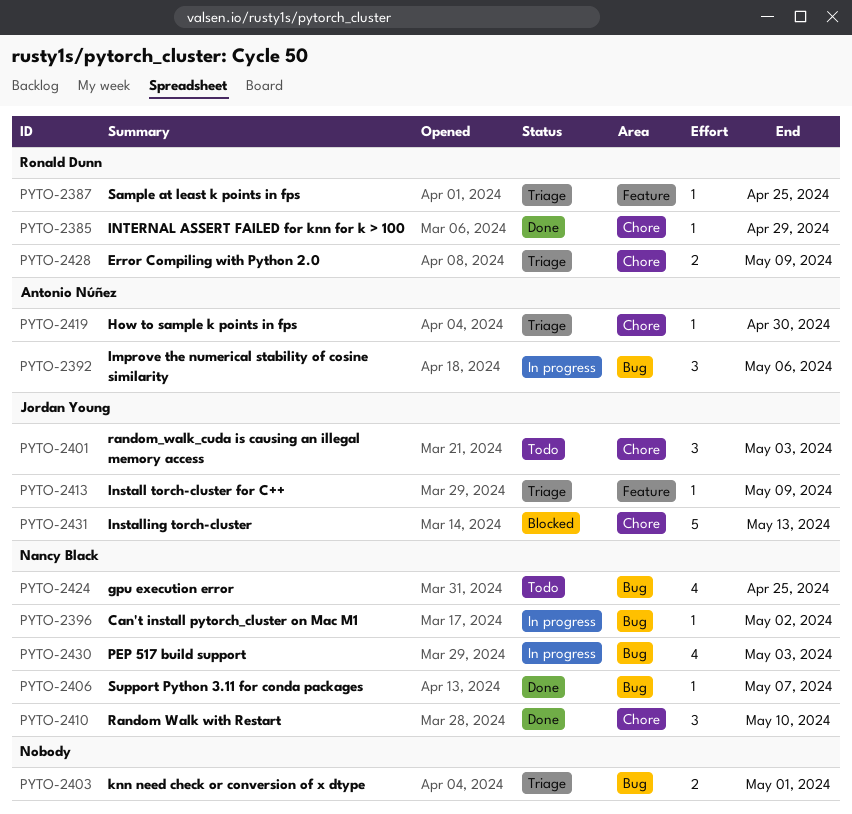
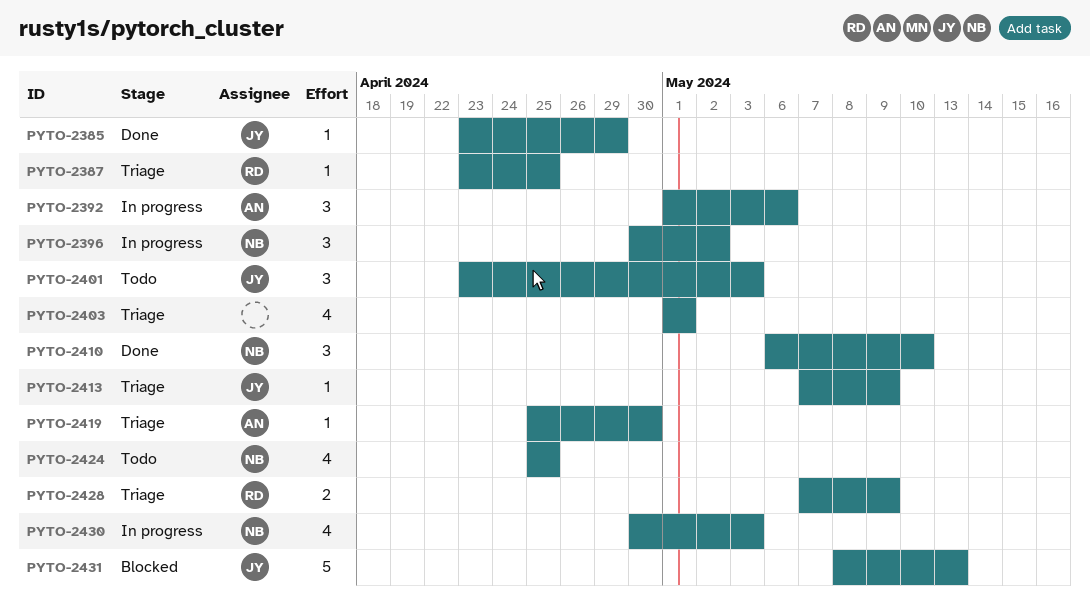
PYTO-2385, owner: Ronald Dunn -> Jordan Young
PYTO-2396, estimate: 1 -> 3
PYTO-2403, estimate: 2 -> 4
PYTO-2406: present -> none

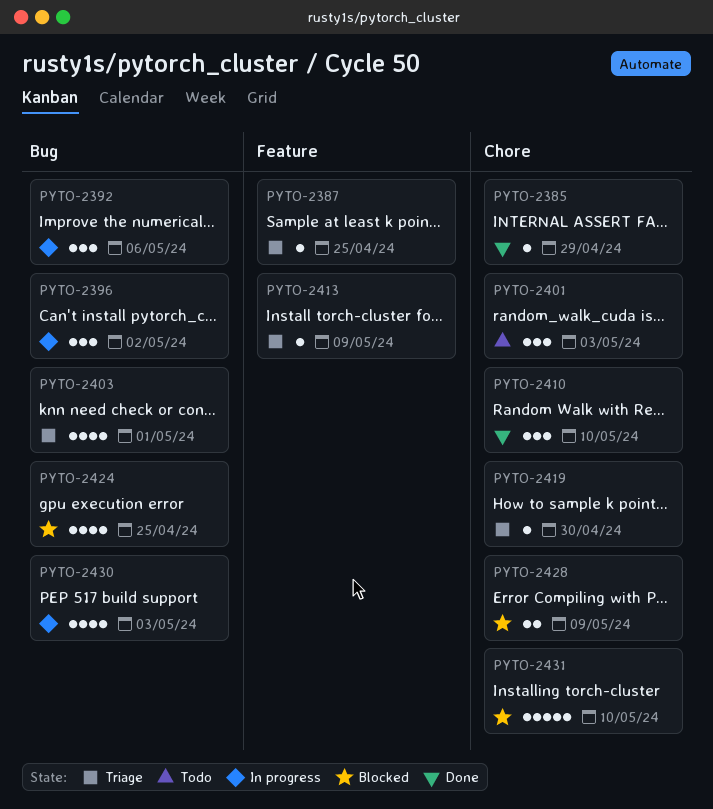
PYTO-2424, status: Todo -> Blocked
PYTO-2428, status: Triage -> Blocked
PYTO-2431, due: May 13 -> May 10

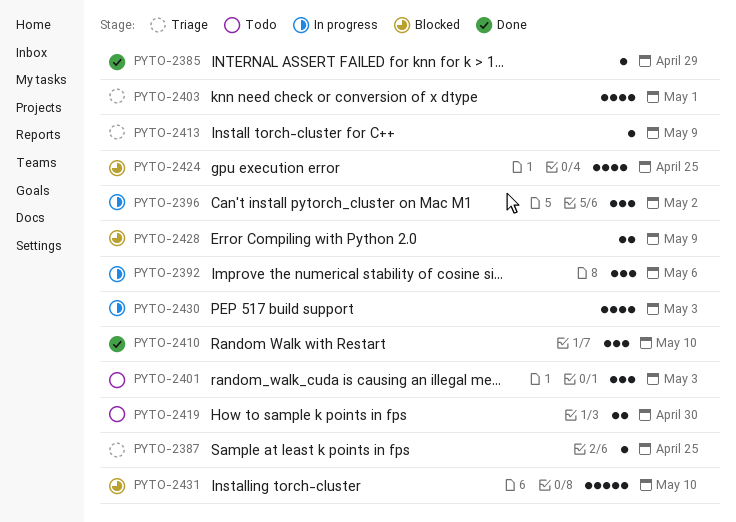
PYTO-2419, status: Triage -> Todo
PYTO-2419, estimate: 1 -> 2

